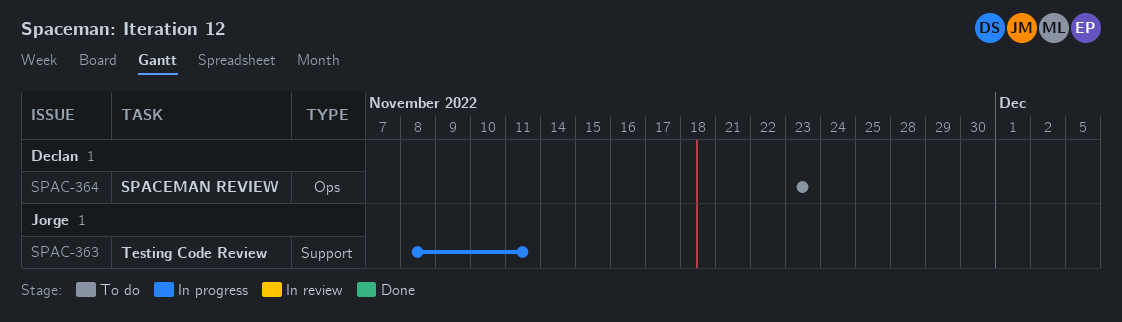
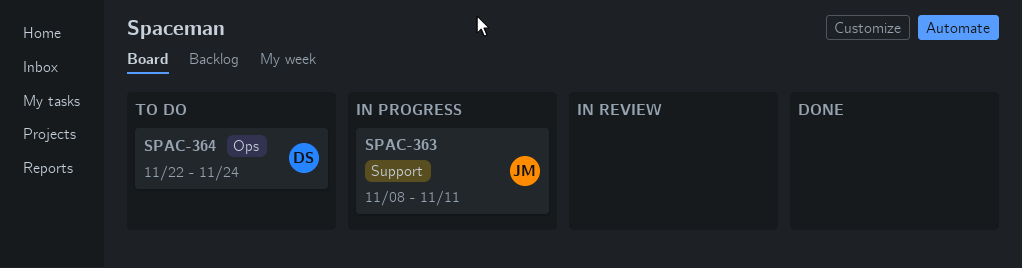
SPAC-364, start: Nov 23 -> Nov 22
SPAC-364, due: Nov 23 -> Nov 24

